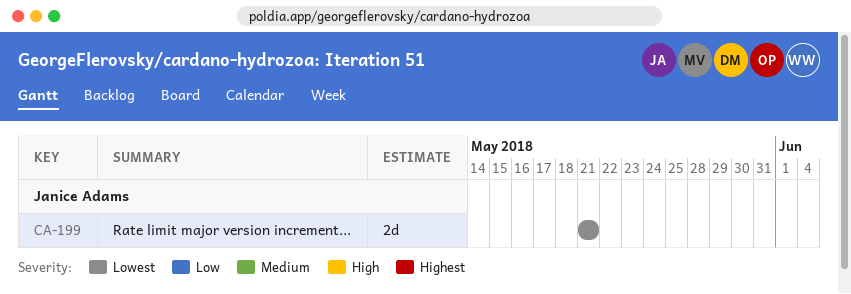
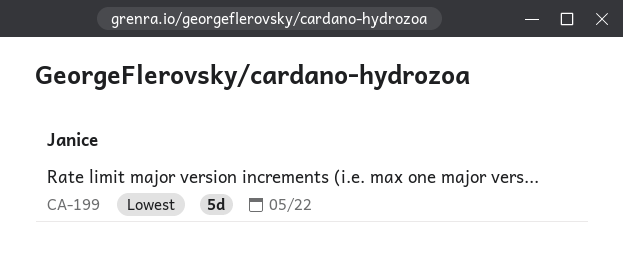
CA-199, estimate: 2d -> 5d
CA-199, due: May 21 -> May 22

